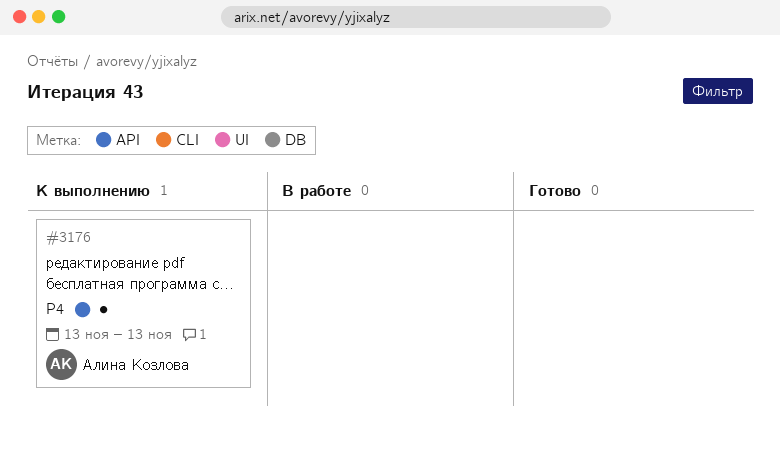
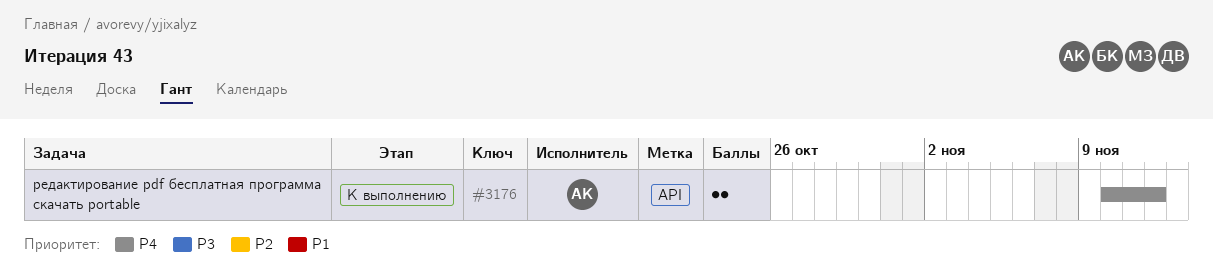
#3176, estimate: 1 -> 2
#3176, start: Nov 13 -> Nov 10
#3176, due: Nov 13 -> Nov 12

